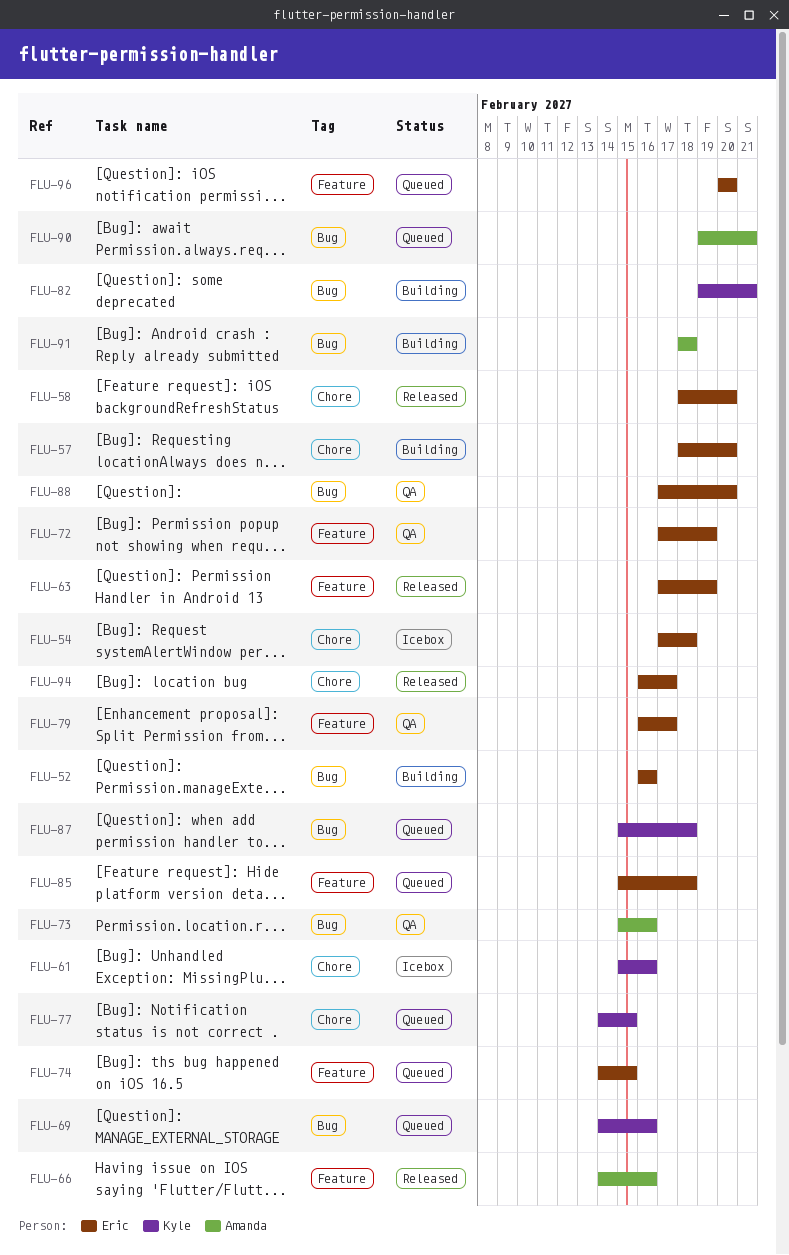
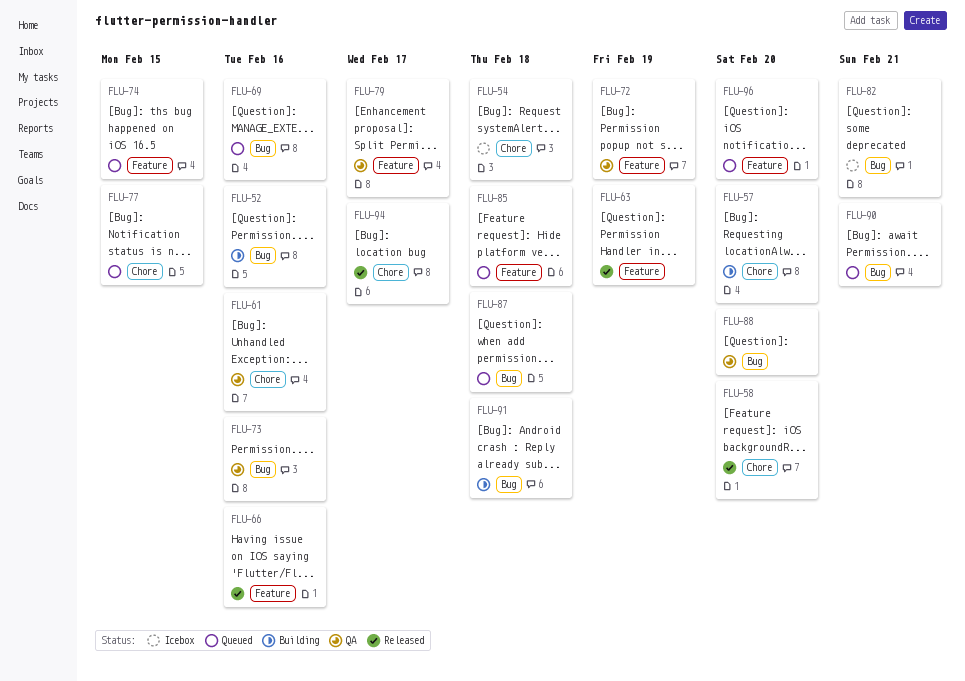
FLU-61, status: Icebox -> QA
FLU-82, status: Building -> Icebox

